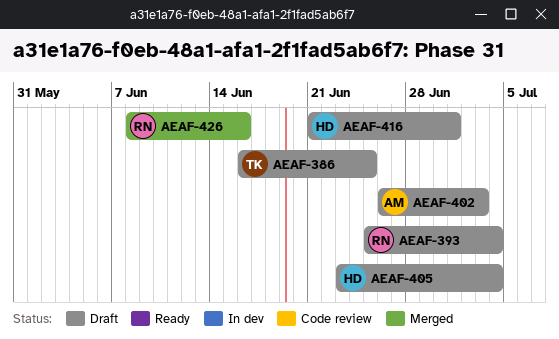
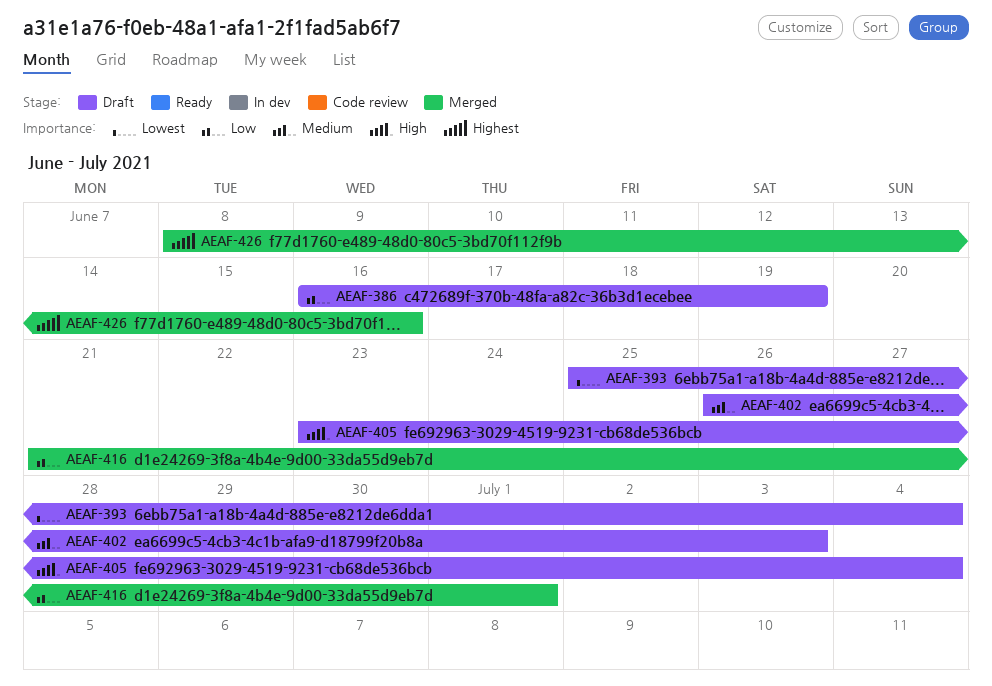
AEAF-386, due: Jun 25 -> Jun 19
AEAF-416, status: Draft -> Merged

